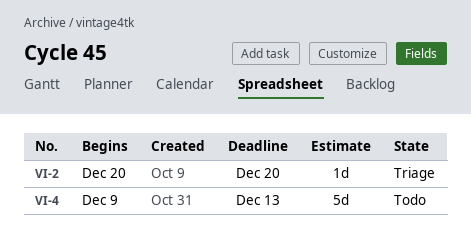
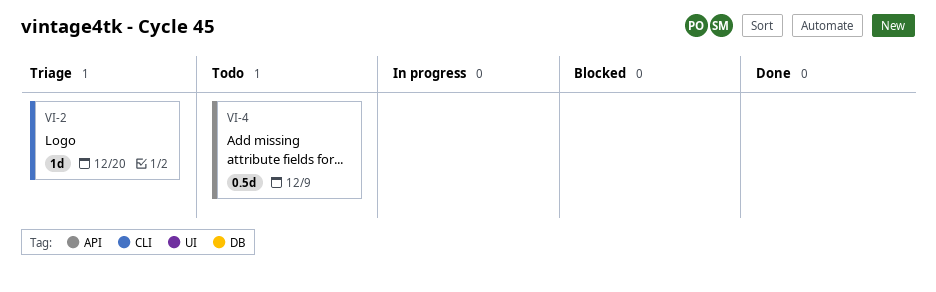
VI-4, estimate: 5d -> 0.5d
VI-4, due: Dec 13 -> Dec 9

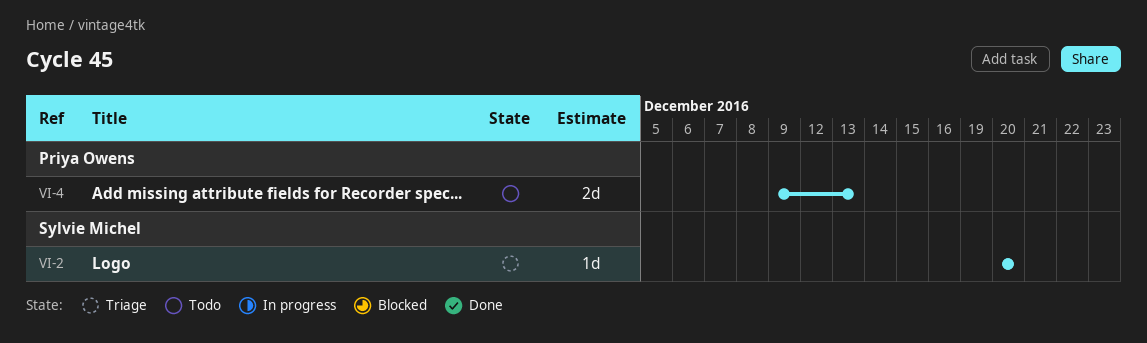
VI-4, estimate: 0.5d -> 2d
VI-4, due: Dec 9 -> Dec 13

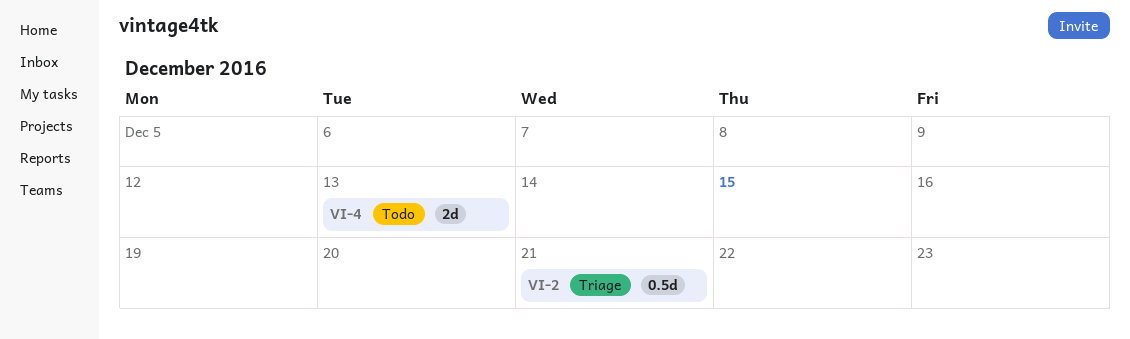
VI-2, estimate: 1d -> 0.5d
VI-2, due: Dec 20 -> Dec 21

